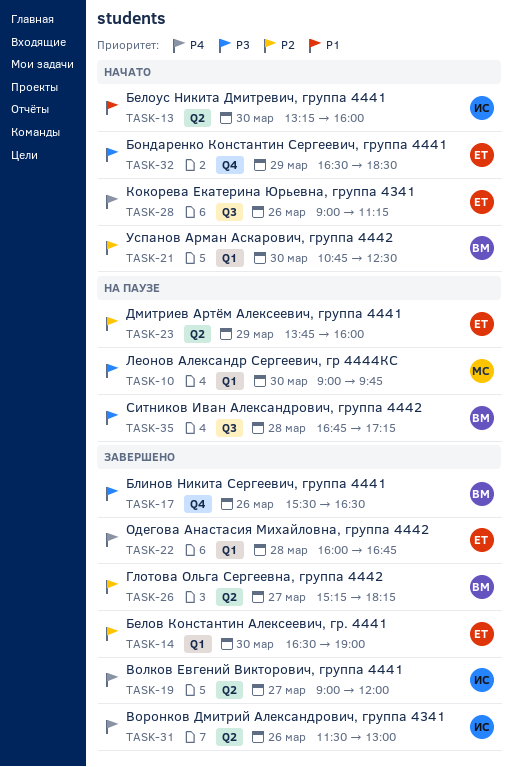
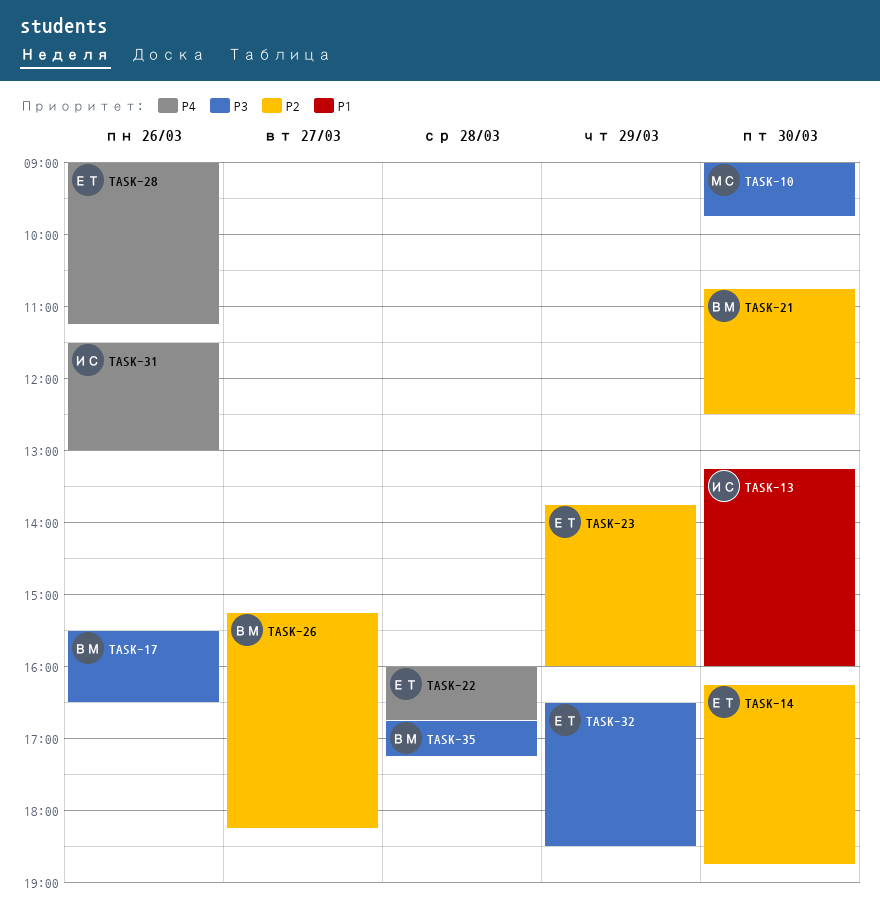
TASK-14, begins: 16:30 -> 16:15
TASK-14, ends: 19:00 -> 18:45
TASK-19: present -> none

